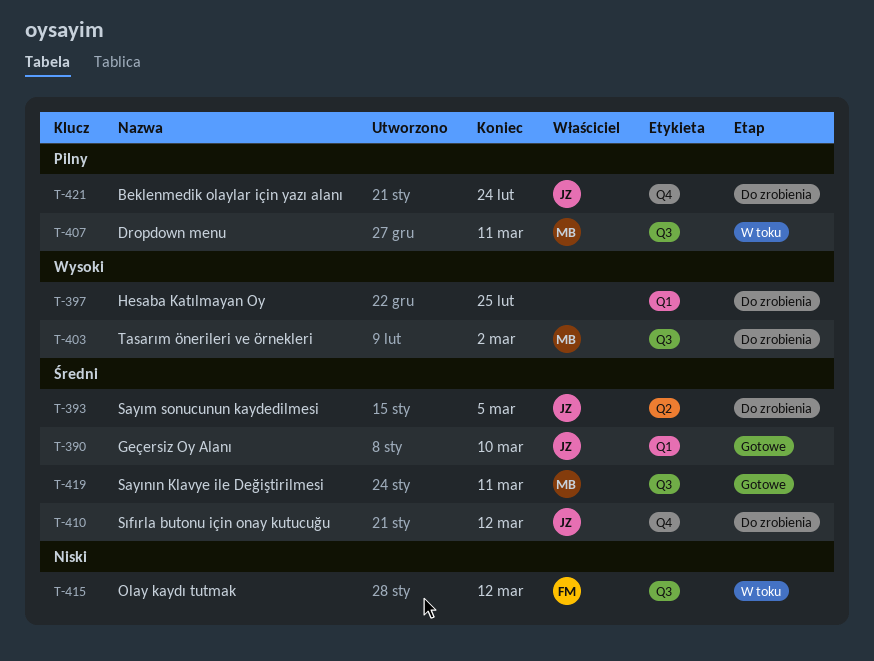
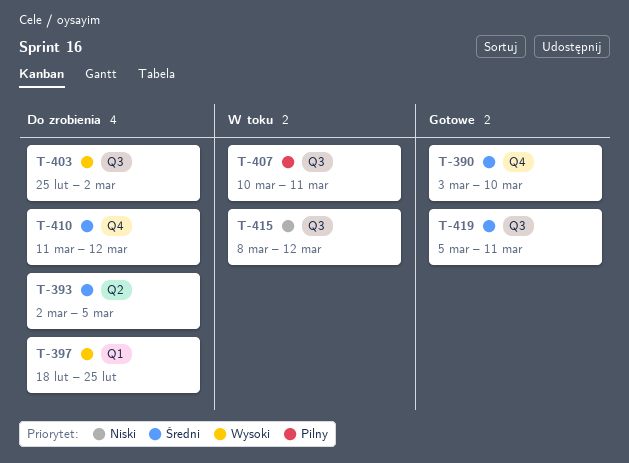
T-390, label: Q1 -> Q4
T-421: present -> none

